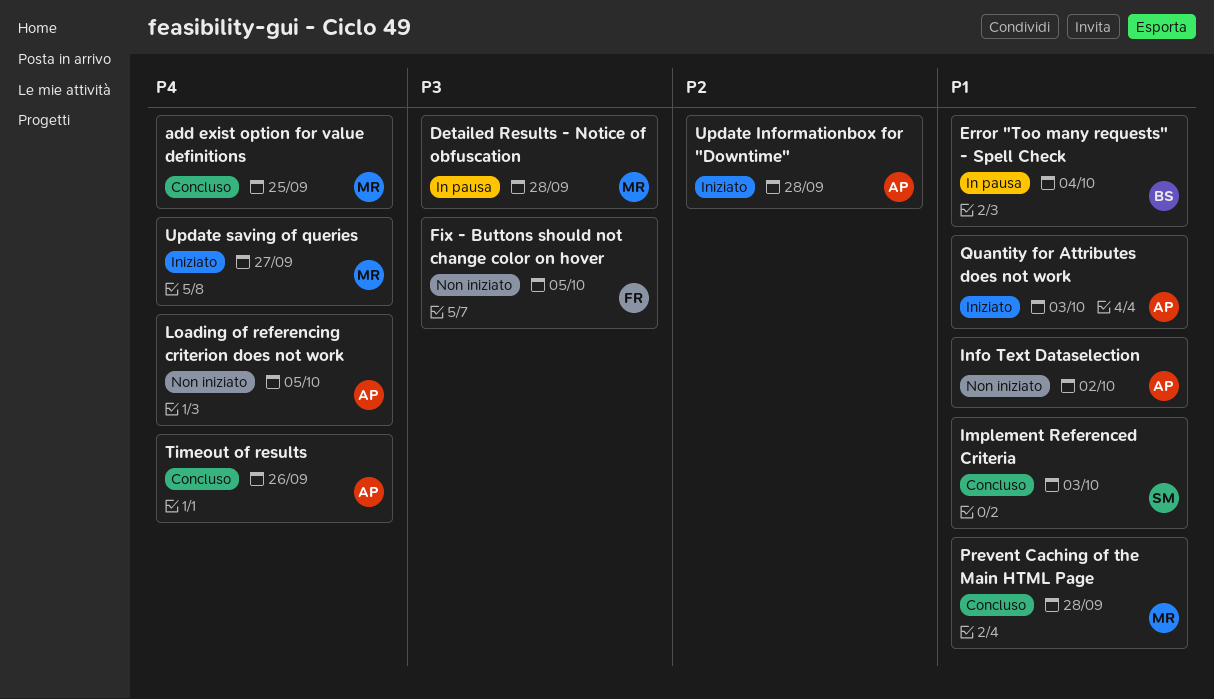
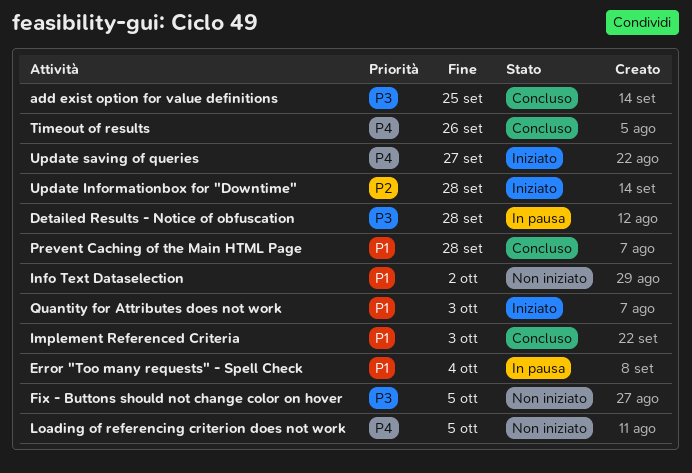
add exist option for value definitions, priority: P4 -> P3

